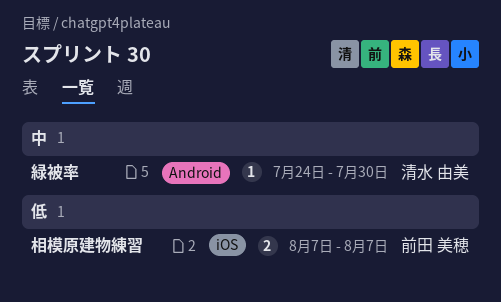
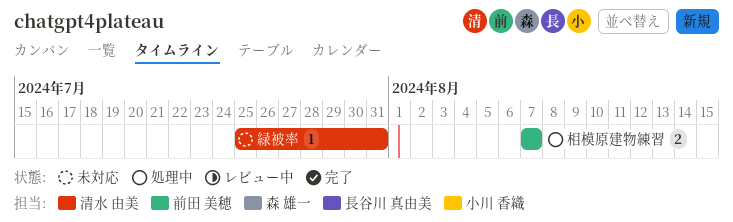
緑被率, start: Jul 24 -> Jul 25
緑被率, due: Jul 30 -> Jul 31

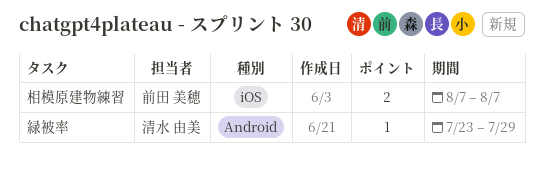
緑被率, start: Jul 25 -> Jul 23
緑被率, due: Jul 31 -> Jul 29

